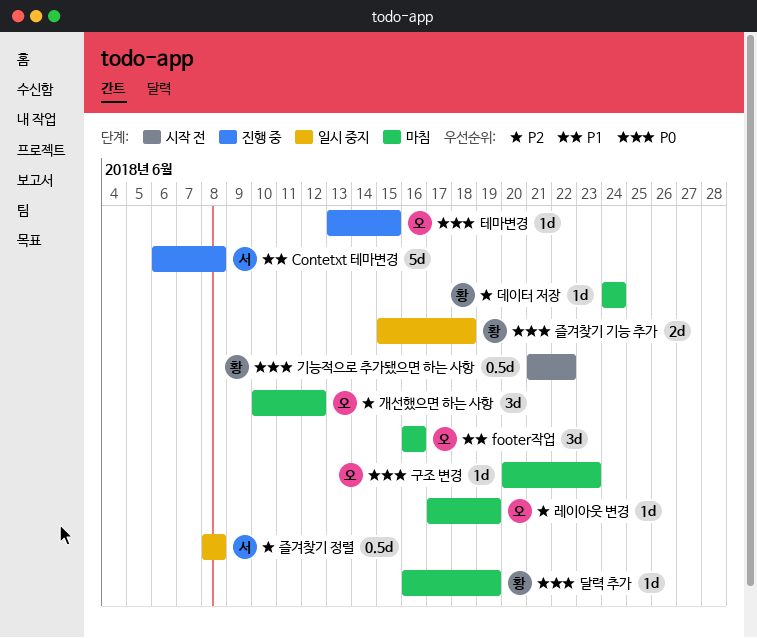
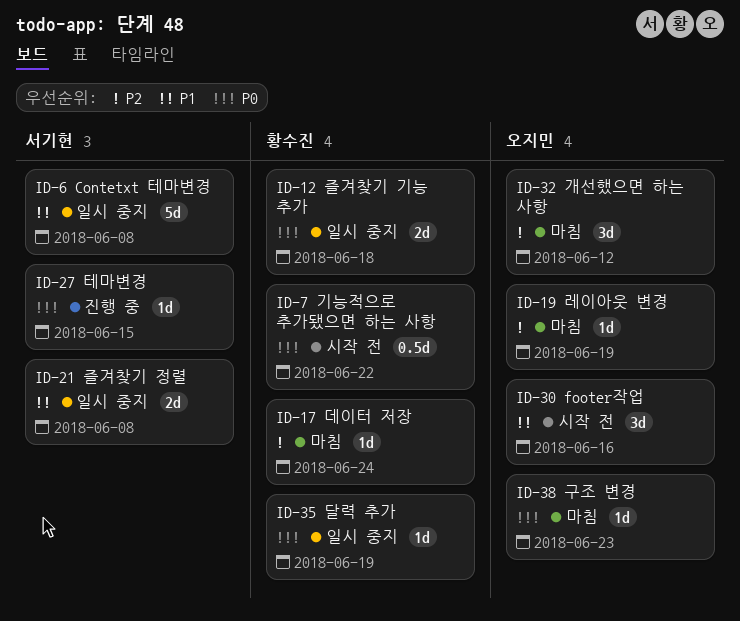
Contetxt 테마변경, status: 진행 중 -> 일시 중지
footer작업, status: 마침 -> 시작 전
달력 추가, status: 마침 -> 일시 중지
즐겨찾기 정렬, priority: P2 -> P1
즐겨찾기 정렬, estimate: 0.5d -> 2d
테마변경, owner: 오지민 -> 서기현

